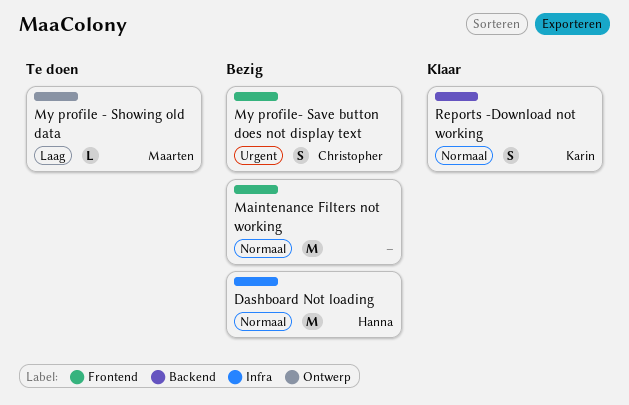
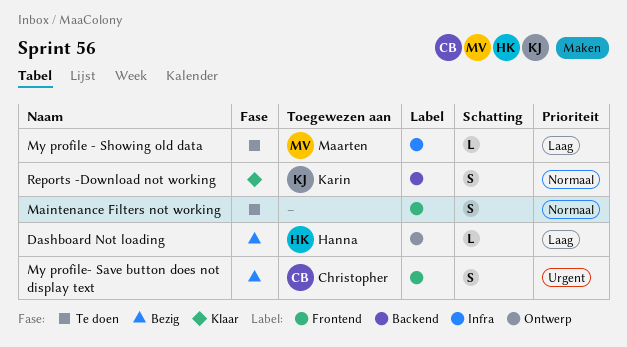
Dashboard Not loading, priority: Normaal -> Laag
Dashboard Not loading, label: Infra -> Ontwerp
Dashboard Not loading, estimate: M -> L
Maintenance Filters not working, status: Bezig -> Te doen
Maintenance Filters not working, estimate: M -> S
My profile - Showing old data, label: Ontwerp -> Infra

